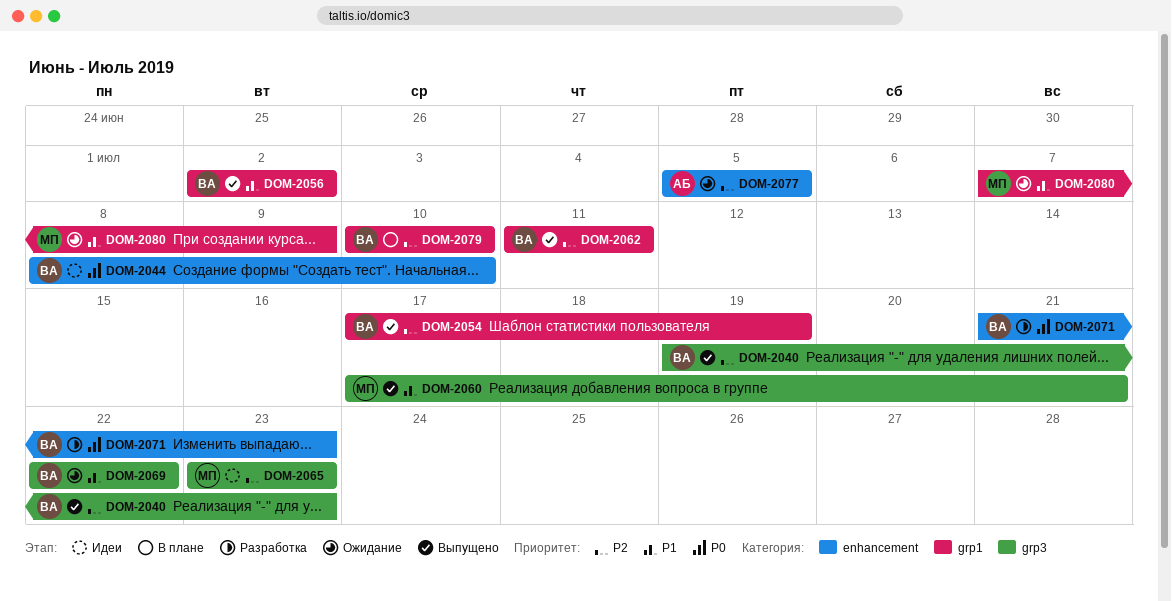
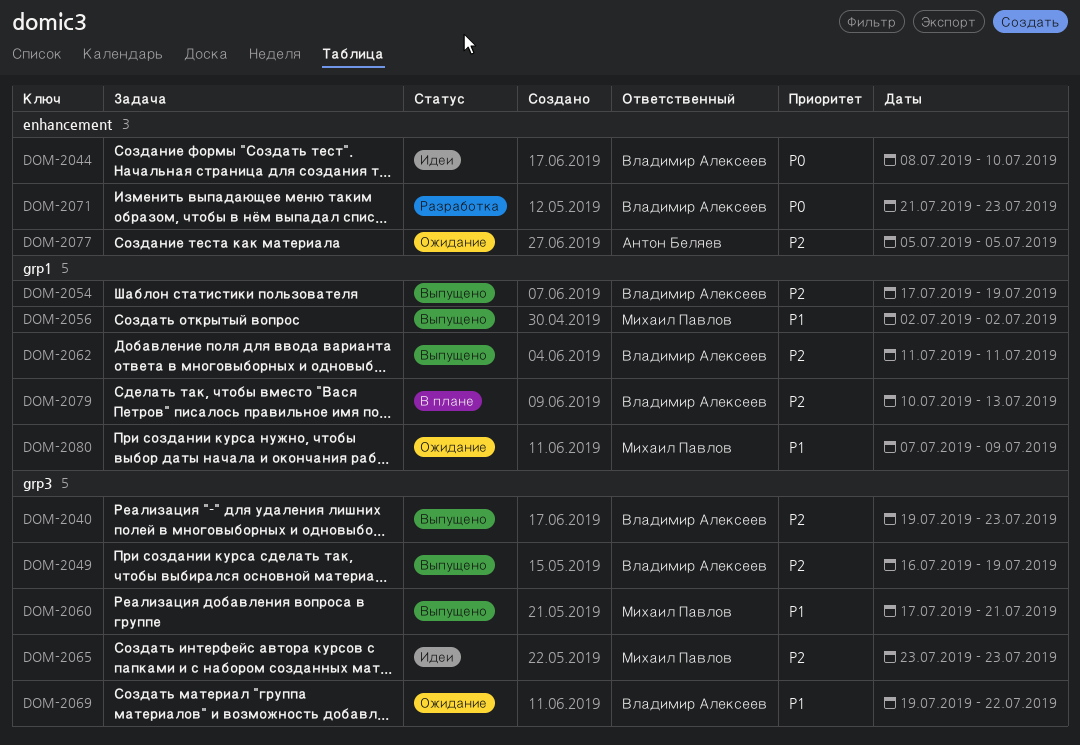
DOM-2049: none -> present
DOM-2056, owner: Владимир Алексеев -> Михаил Павлов
DOM-2069, start: Jul 22 -> Jul 19
DOM-2079, due: Jul 10 -> Jul 13

